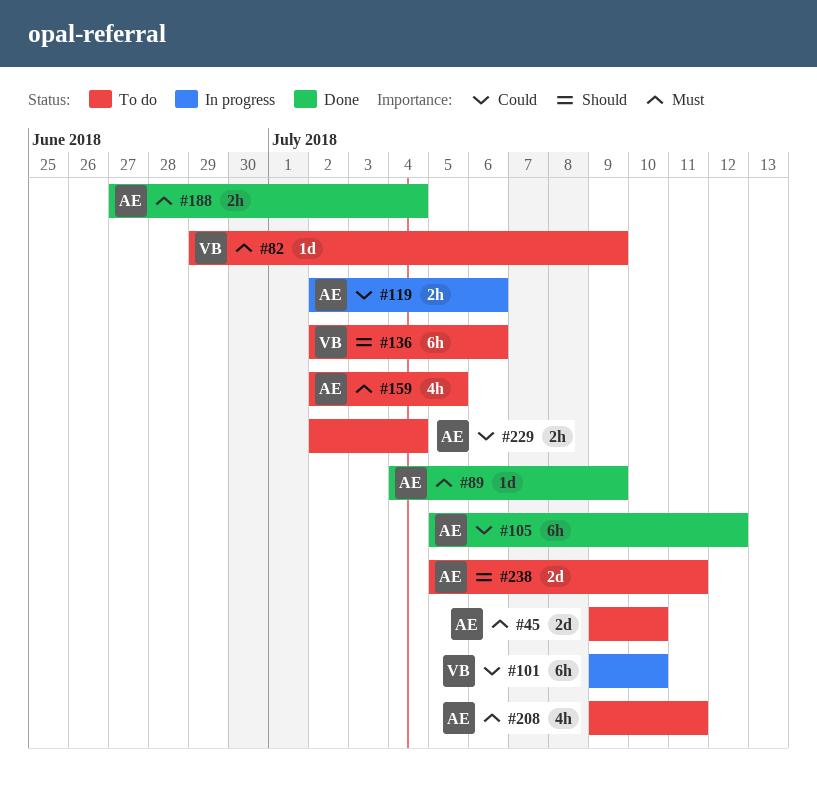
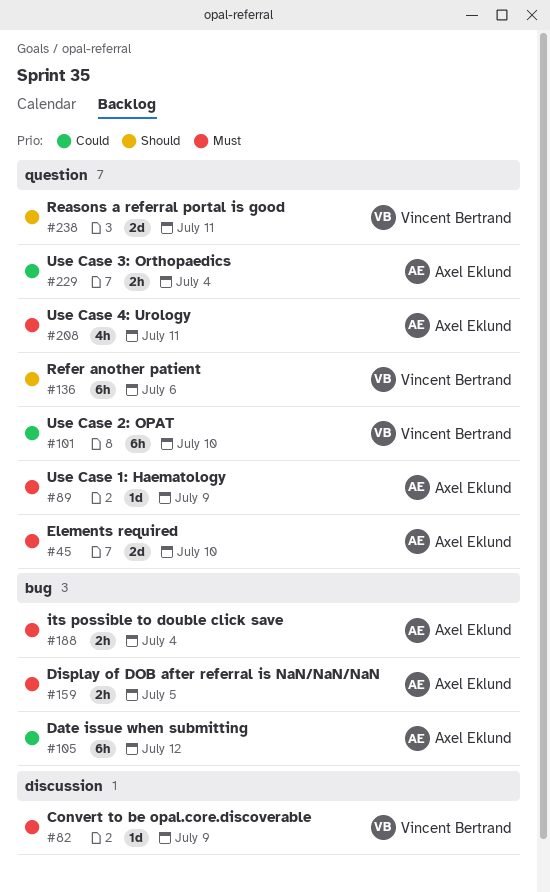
#119: present -> none
#159, estimate: 4h -> 2h
#238, owner: Axel Eklund -> Vincent Bertrand

